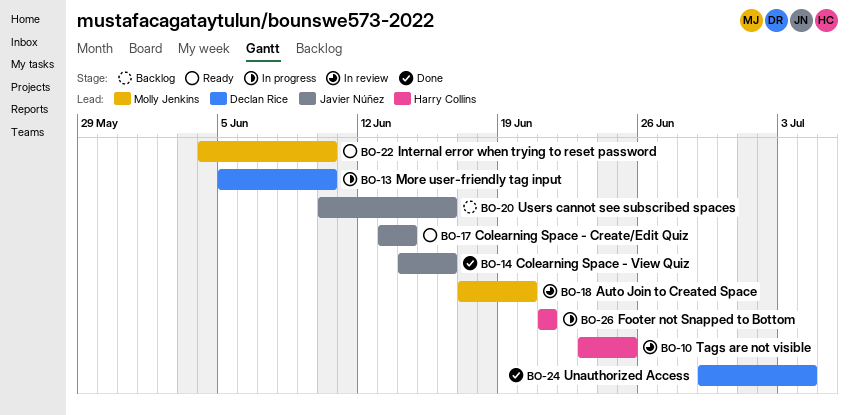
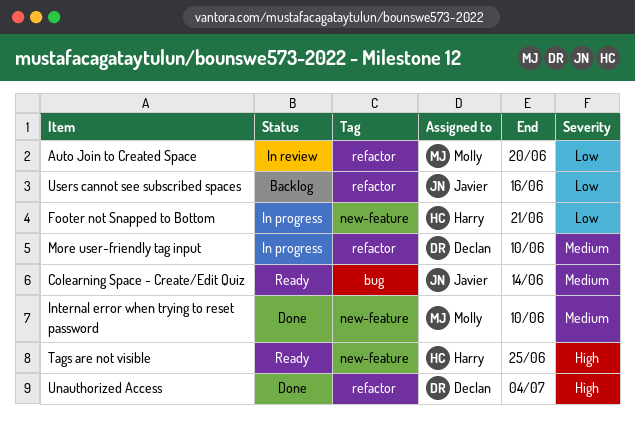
Colearning Space - View Quiz: present -> none
Internal error when trying to reset password, status: Ready -> Done
Tags are not visible, status: In review -> Ready

